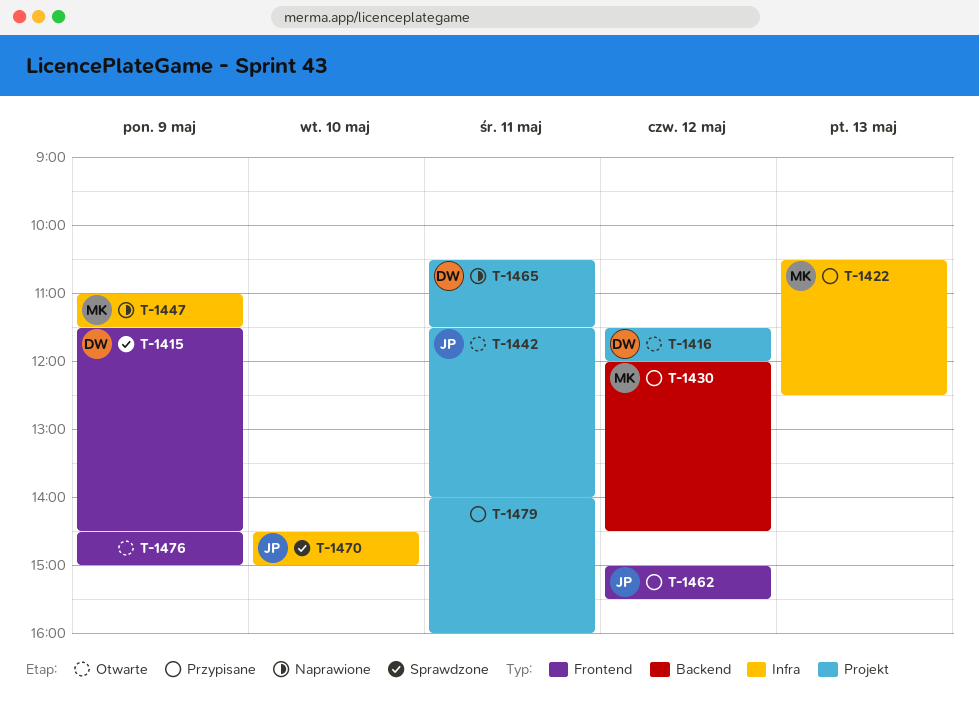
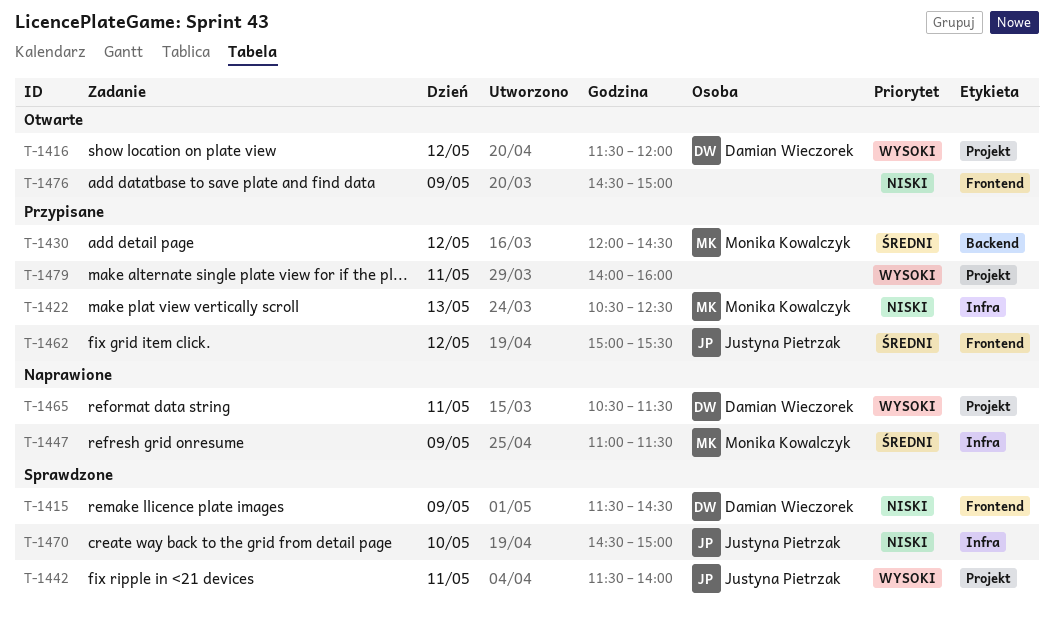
T-1442, status: Otwarte -> Sprawdzone

